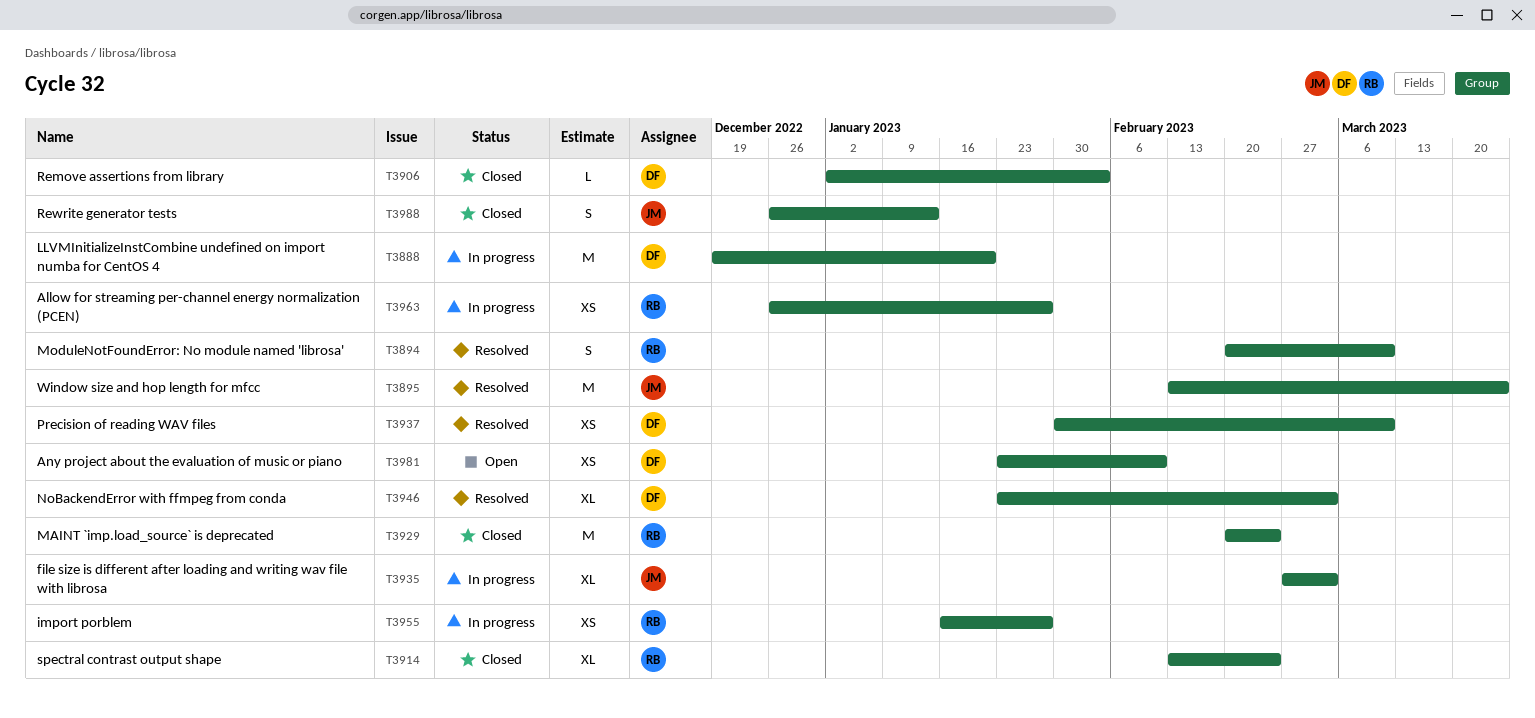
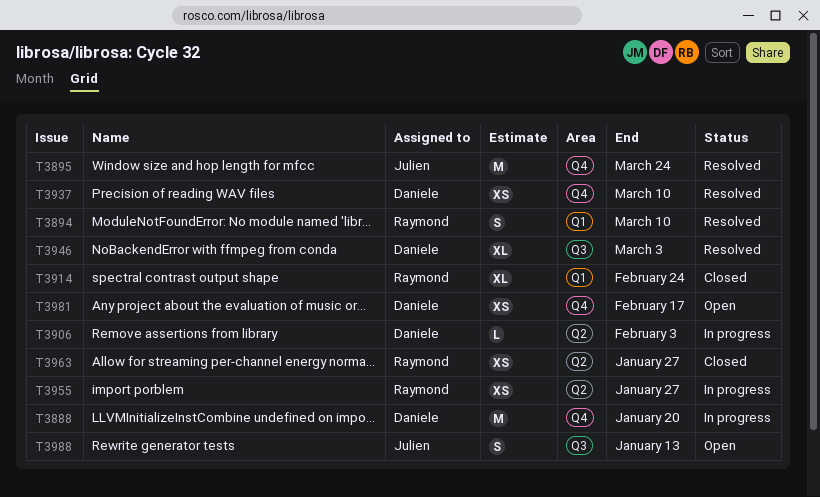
T3906, status: Closed -> In progress
T3929: present -> none
T3935: present -> none
T3963, status: In progress -> Closed
T3981, due: Feb 10 -> Feb 17
T3988, status: Closed -> Open

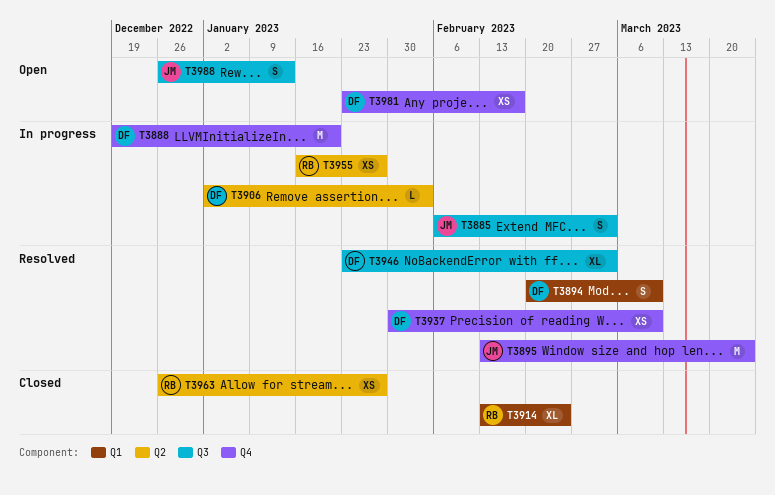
T3885: none -> present
T3894, owner: Raymond -> Daniele

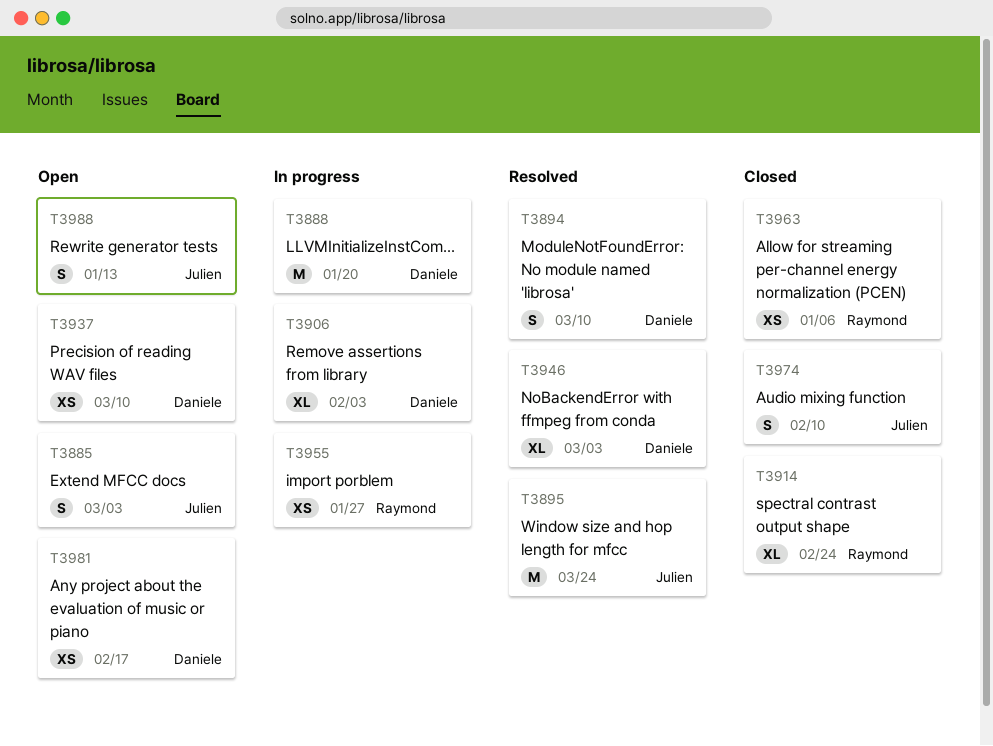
T3885, status: In progress -> Open
T3906, estimate: L -> XL
T3937, status: Resolved -> Open
T3963, due: Jan 27 -> Jan 6
T3974: none -> present

